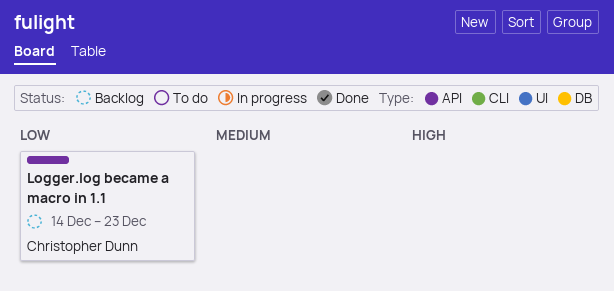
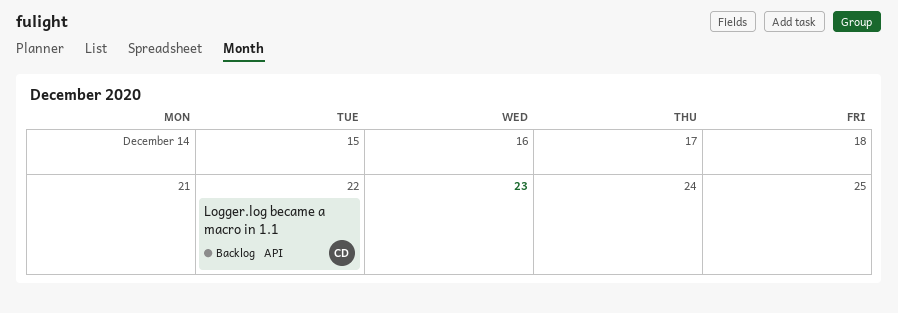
Logger.log became a macro in 1.1, due: Dec 23 -> Dec 22

